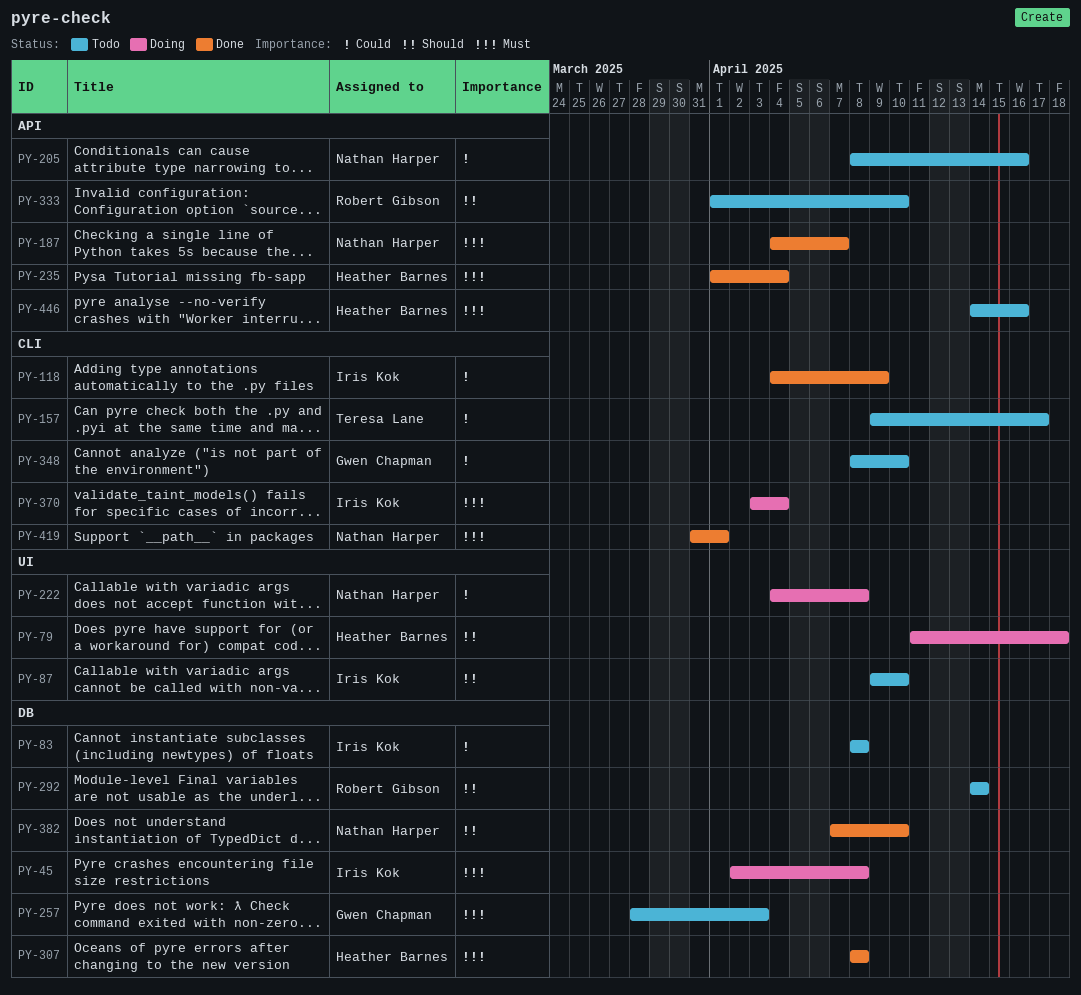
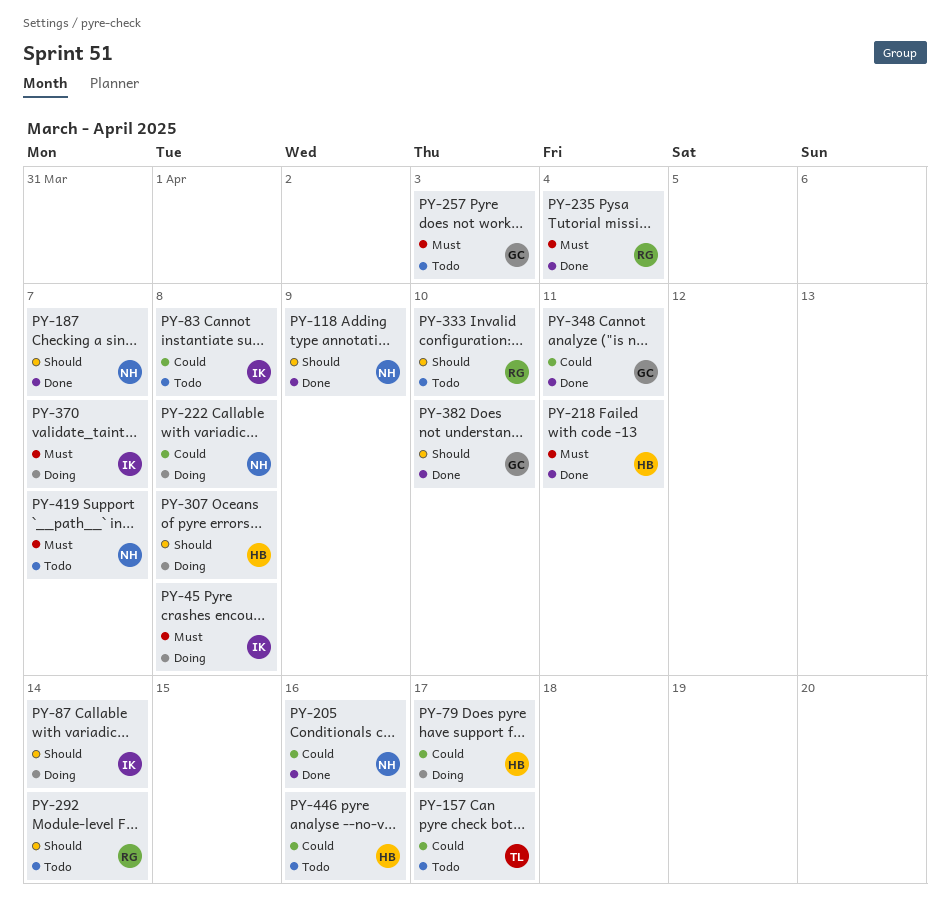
PY-79, priority: Should -> Could
PY-79, due: Apr 18 -> Apr 17
PY-87, status: Todo -> Doing
PY-87, due: Apr 10 -> Apr 14
PY-118, owner: Iris Kok -> Nathan Harper
PY-118, priority: Could -> Should
PY-187, priority: Must -> Should
PY-205, status: Todo -> Done
PY-218: none -> present
PY-235, owner: Heather Barnes -> Robert Gibson
PY-307, status: Done -> Doing
PY-307, priority: Must -> Should
PY-348, status: Todo -> Done
PY-348, due: Apr 10 -> Apr 11
PY-370, due: Apr 4 -> Apr 7
PY-382, owner: Nathan Harper -> Gwen Chapman
PY-419, status: Done -> Todo
PY-419, due: Apr 1 -> Apr 7
PY-446, priority: Must -> Could

